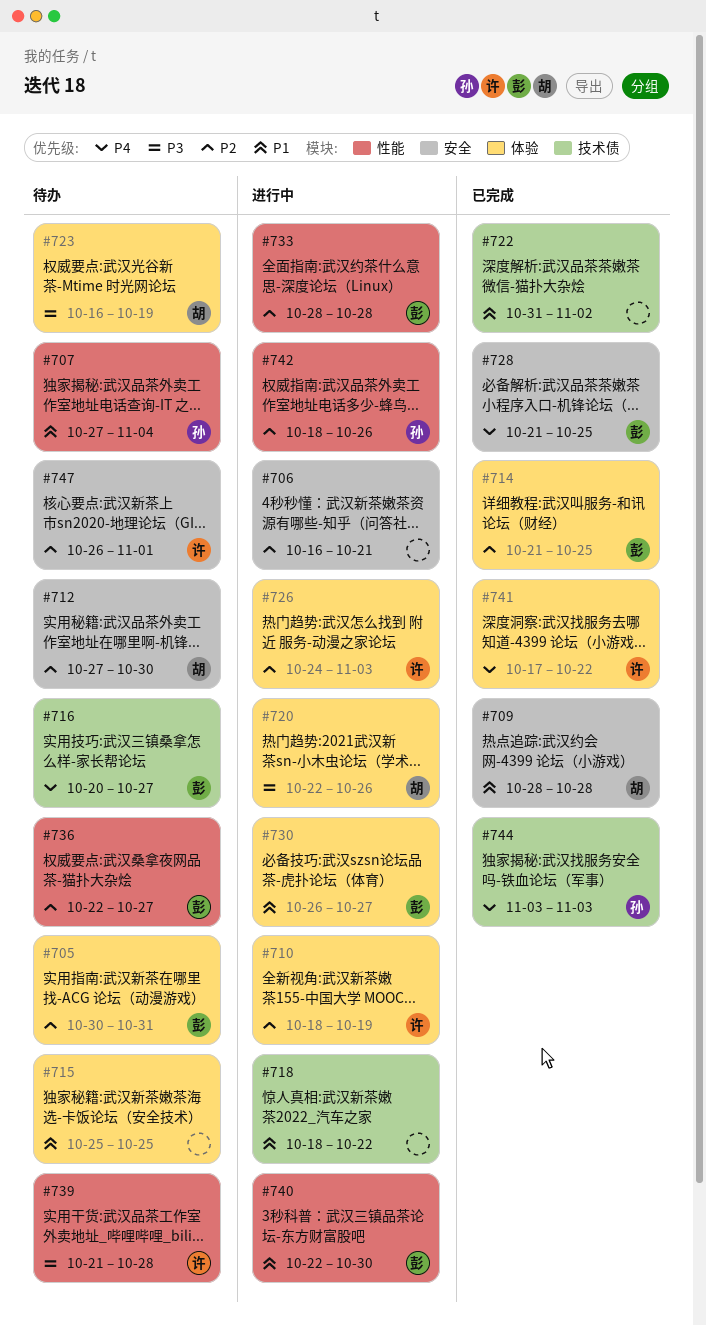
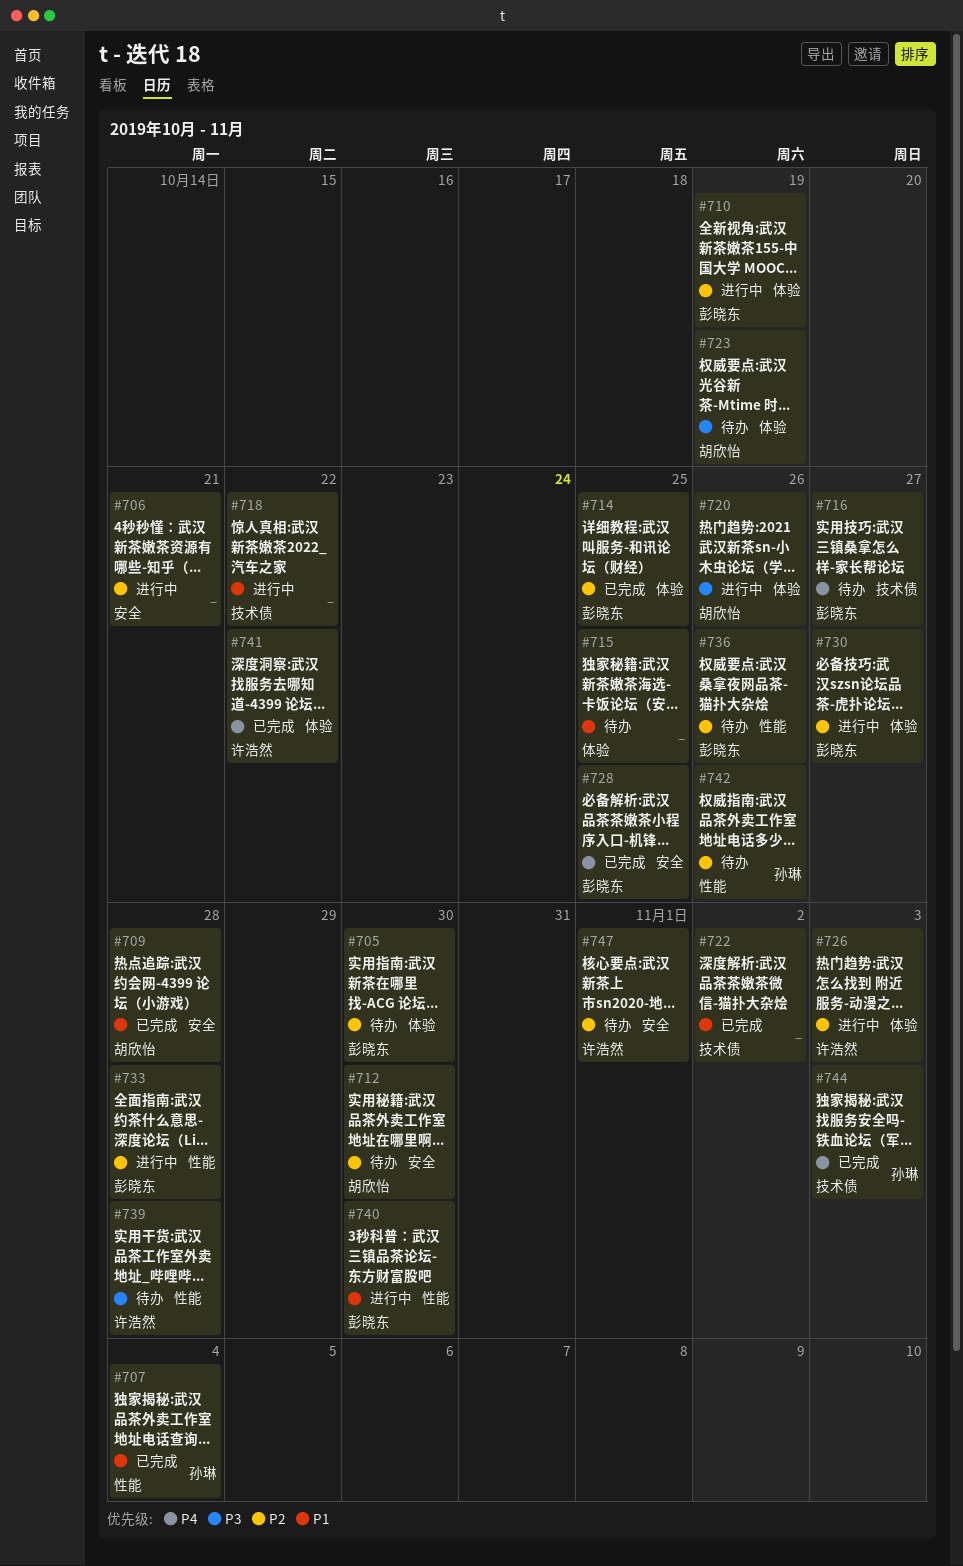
#705, due: Oct 31 -> Oct 30
#707, status: 待办 -> 已完成
#710, owner: 许浩然 -> 彭晓东
#730, priority: P1 -> P2
#736, due: Oct 27 -> Oct 26
#742, status: 进行中 -> 待办

